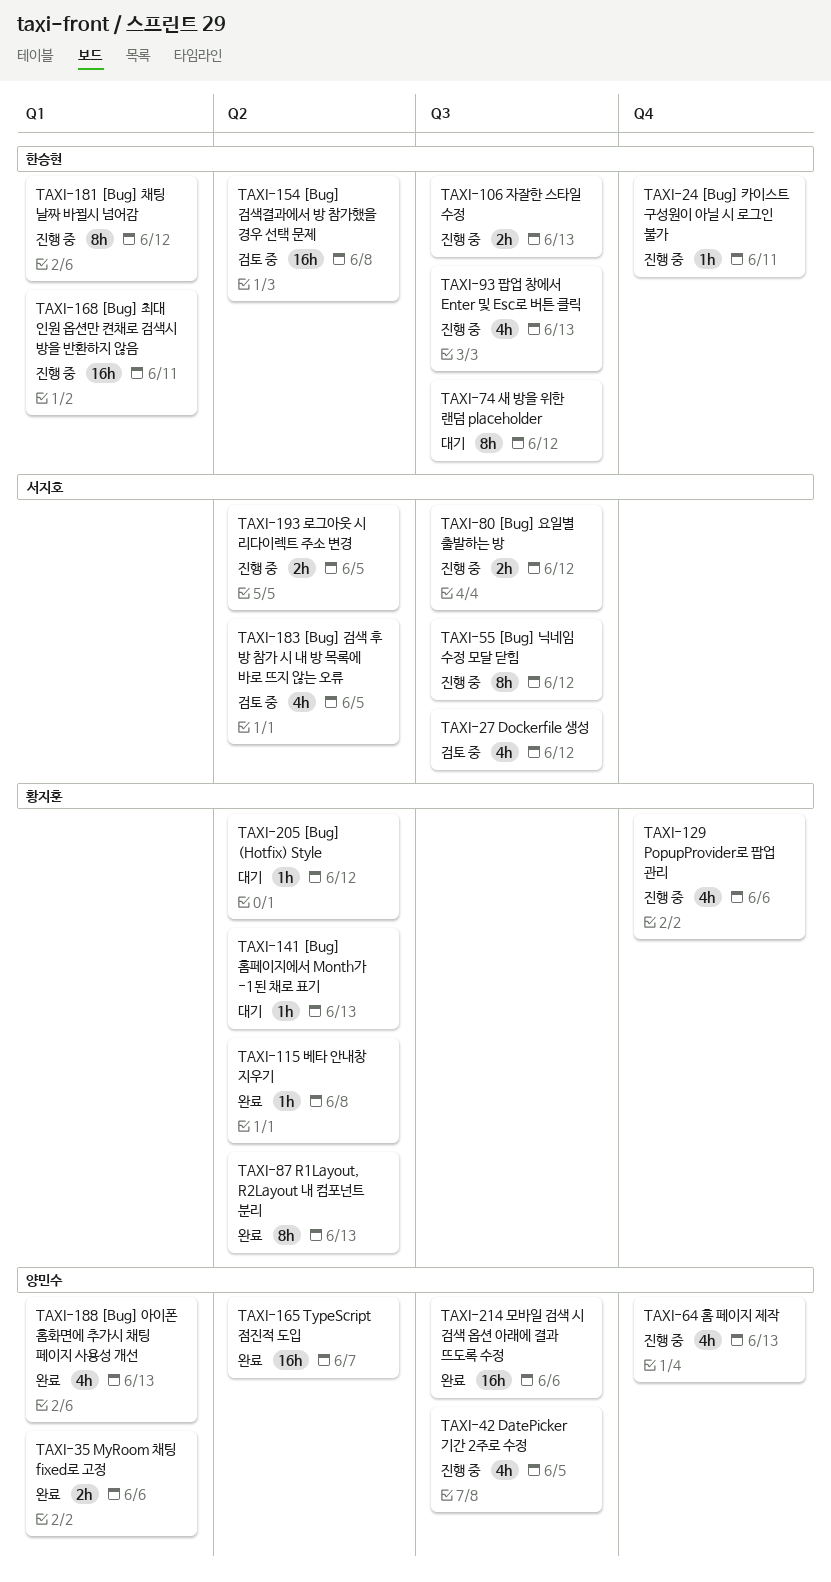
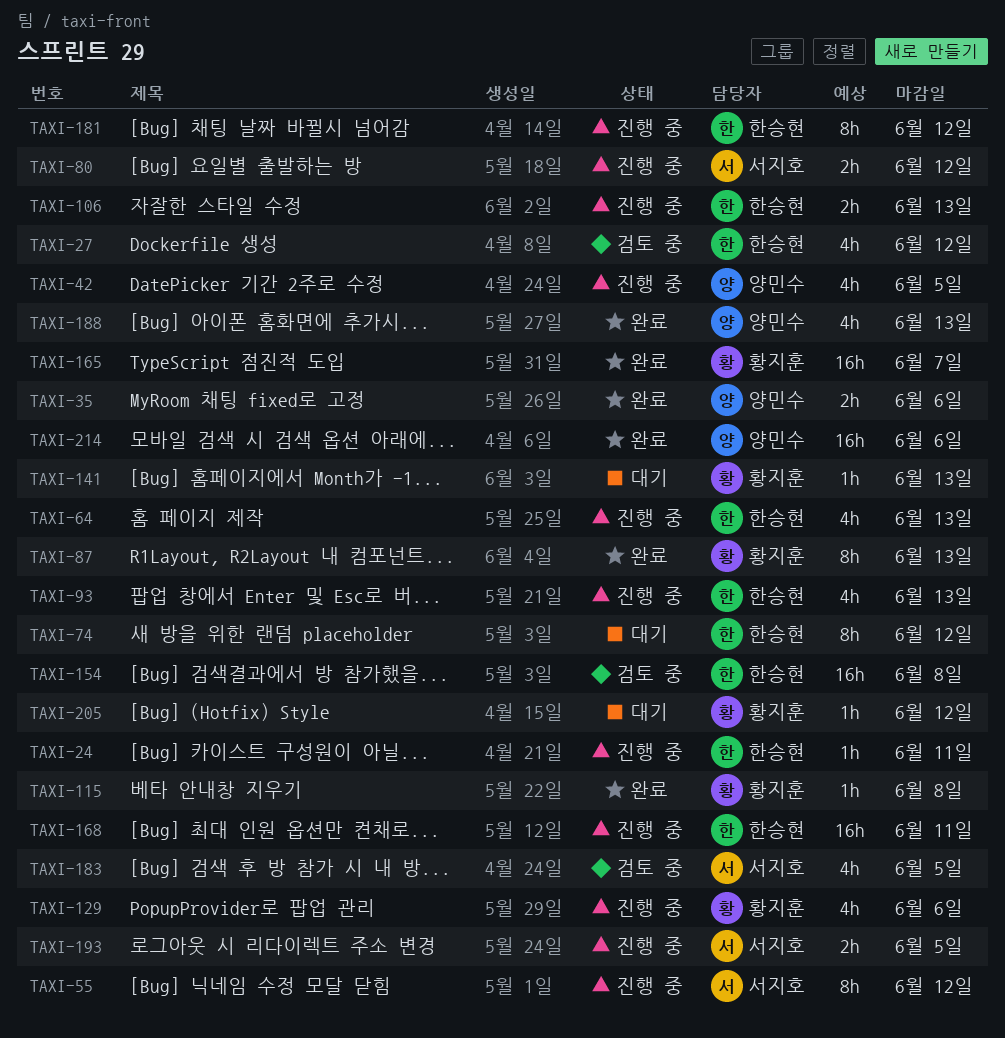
TAXI-27, owner: 서지호 -> 한승현
TAXI-64, owner: 양민수 -> 한승현
TAXI-165, owner: 양민수 -> 황지훈

